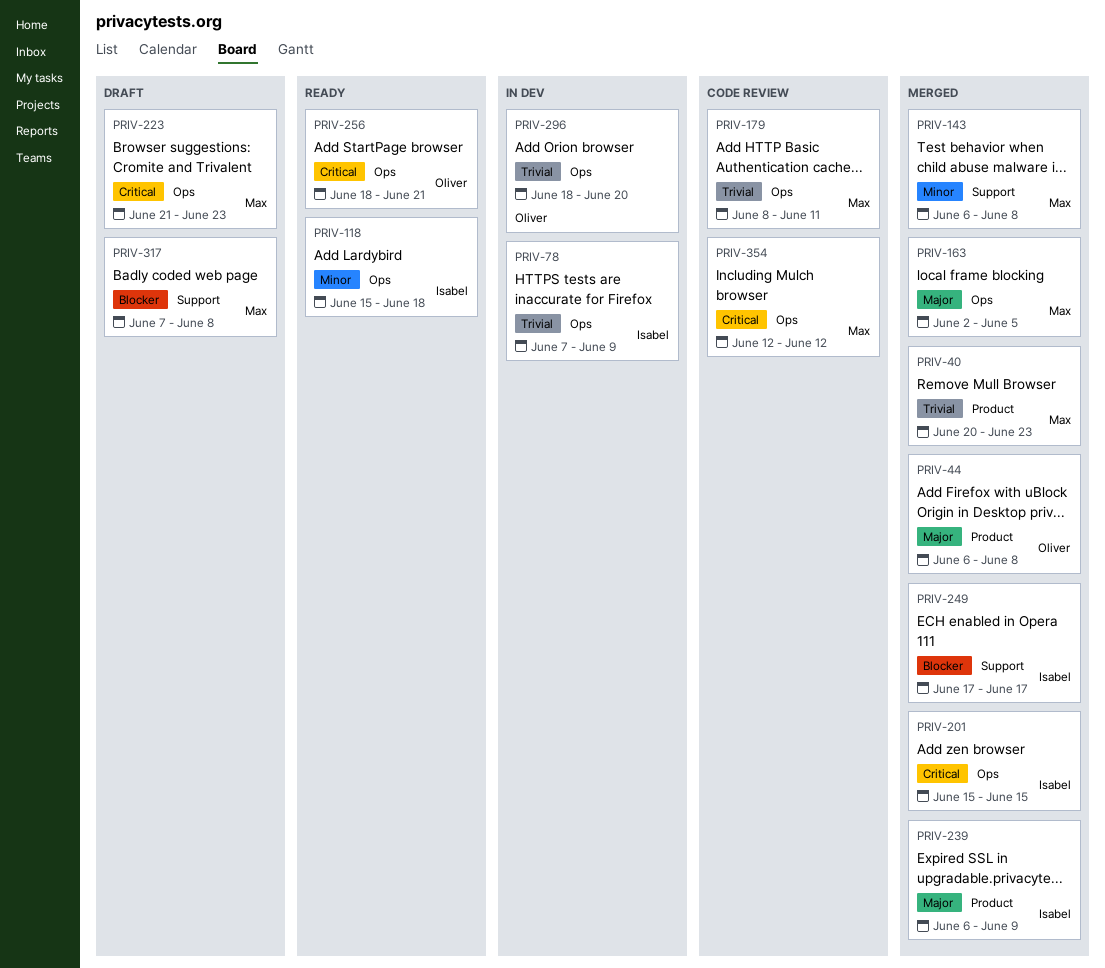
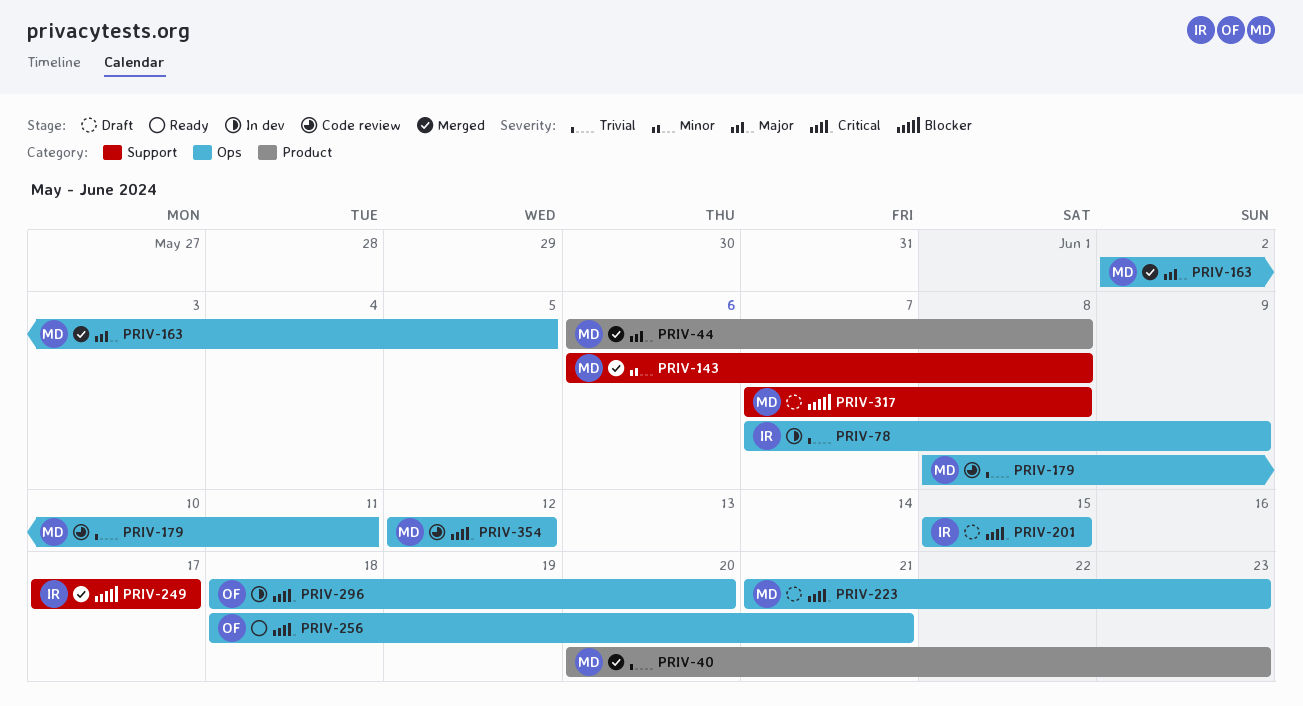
PRIV-44, owner: Oliver -> Max
PRIV-118: present -> none
PRIV-201, status: Merged -> Draft
PRIV-239: present -> none
PRIV-296, priority: Trivial -> Critical

